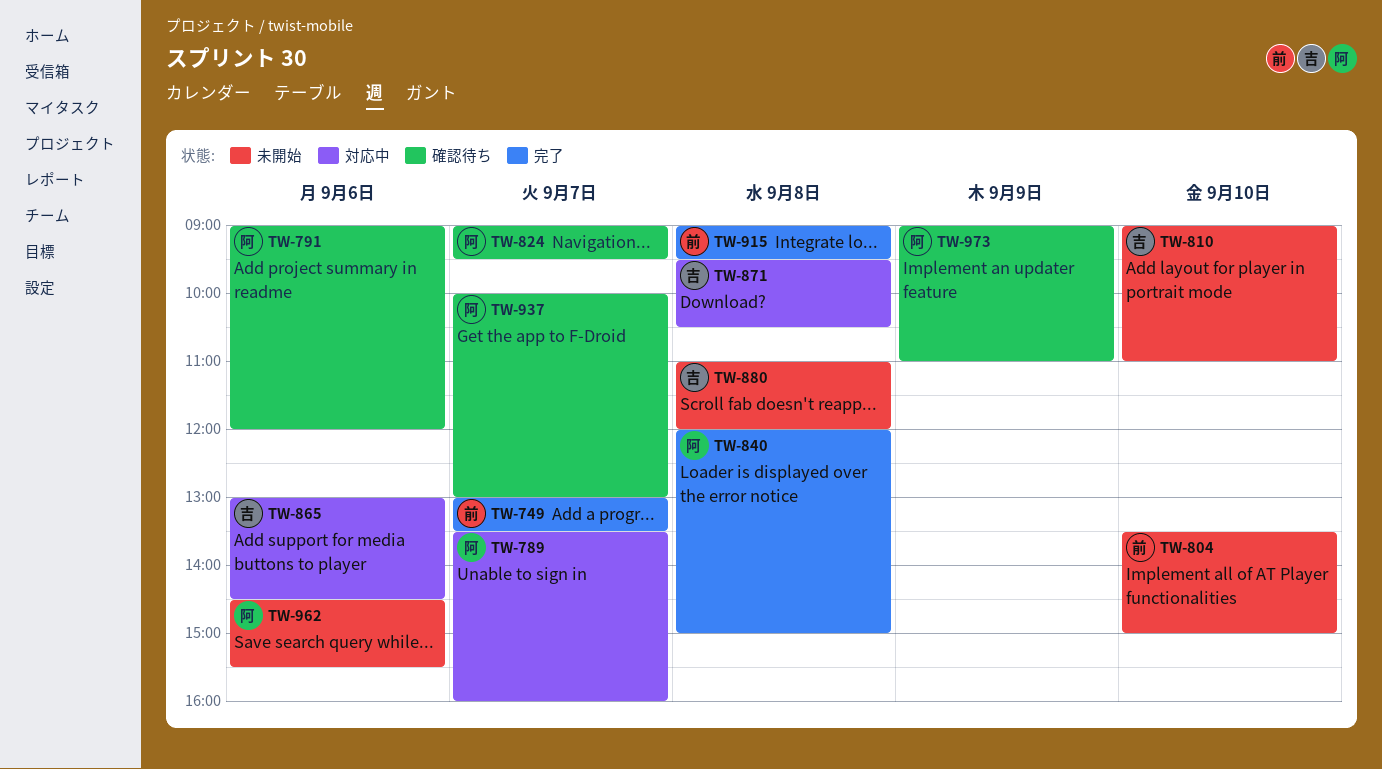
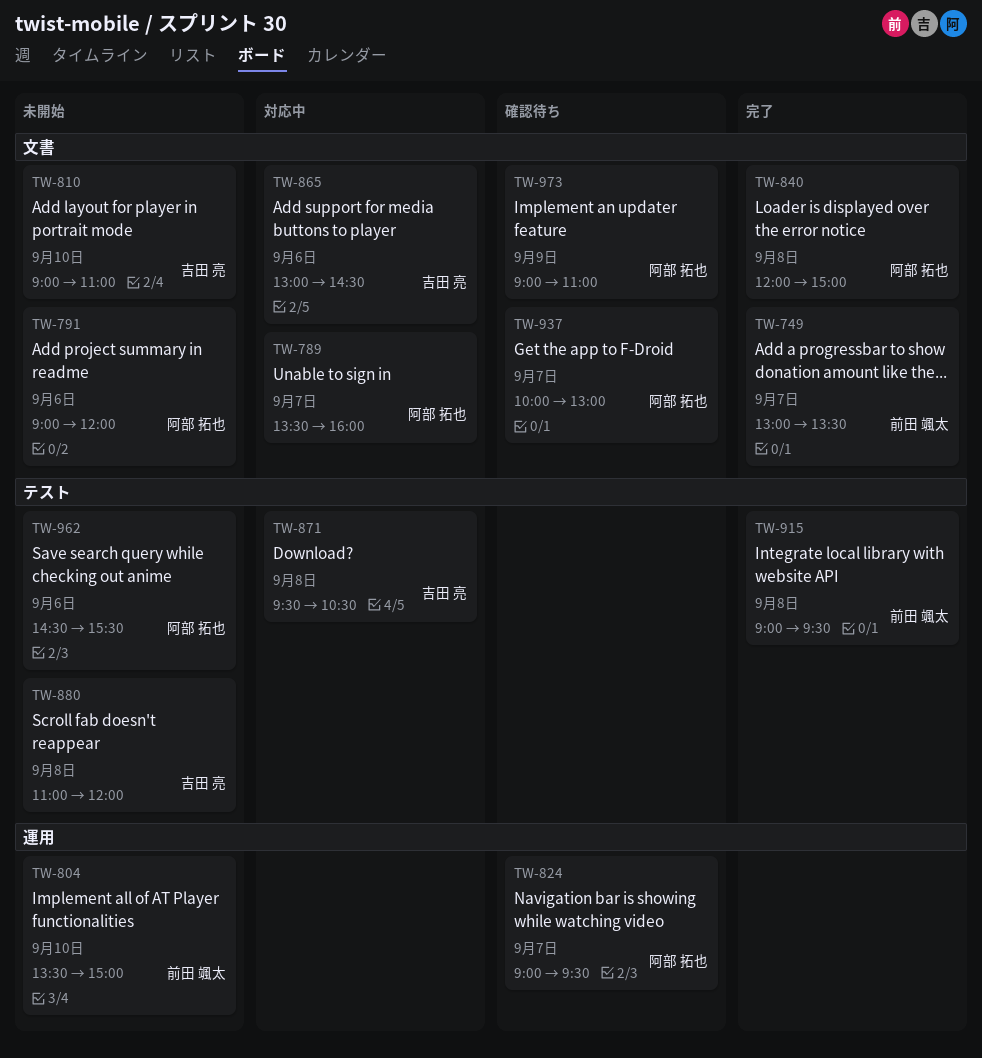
TW-791, status: 確認待ち -> 未開始

